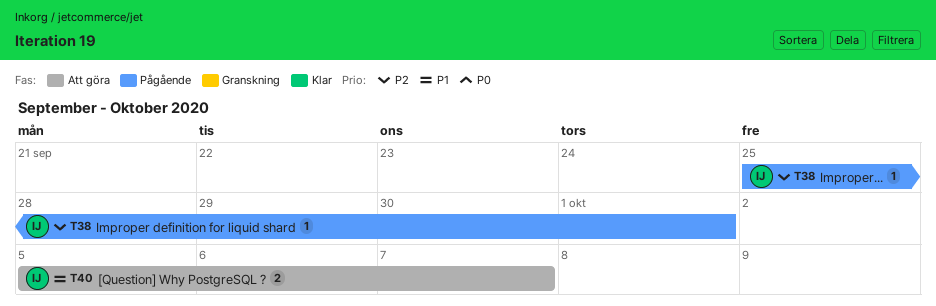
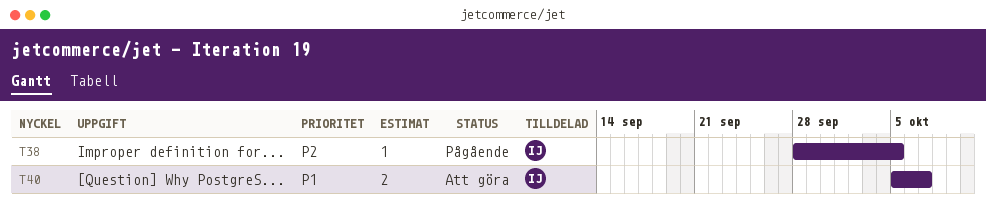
T38, start: Sep 25 -> Sep 28
T38, due: Oct 1 -> Oct 5

